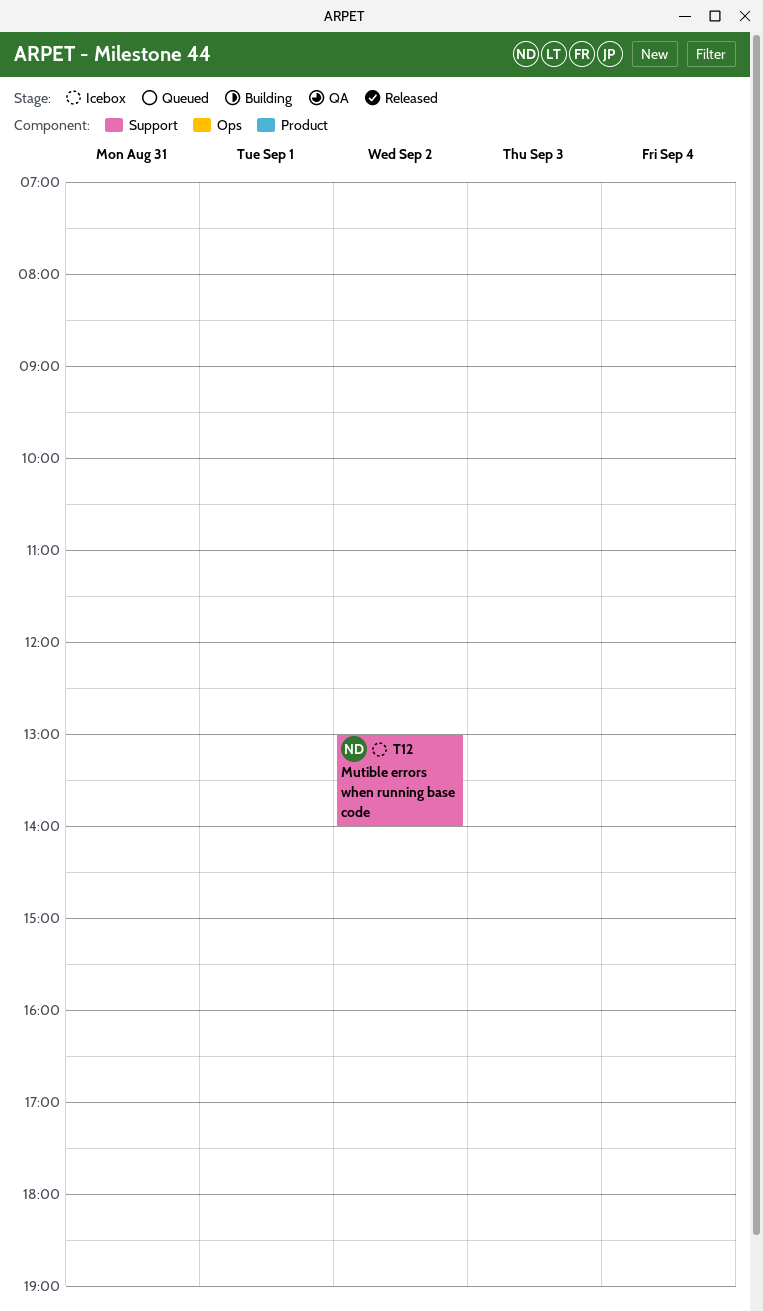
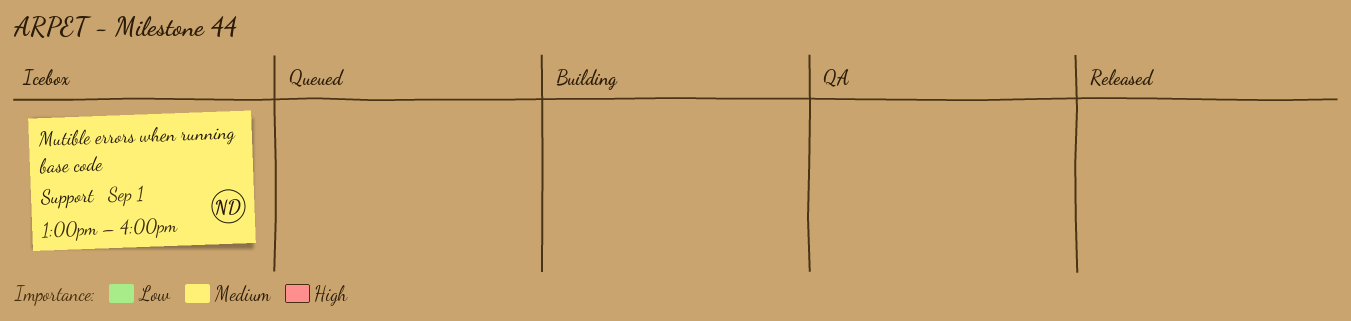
Mutible errors when running base code, day: Sep 2 -> Sep 1
Mutible errors when running base code, ends: 14:00 -> 16:00

